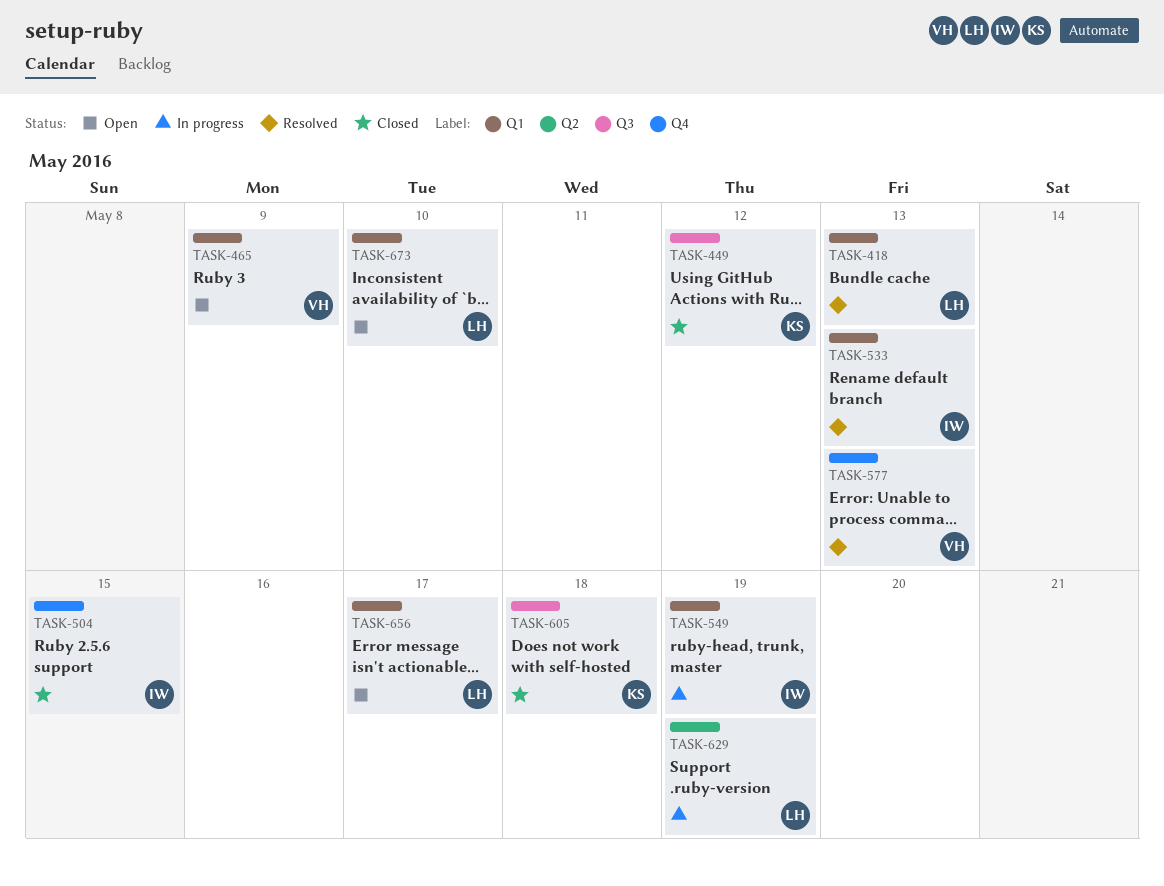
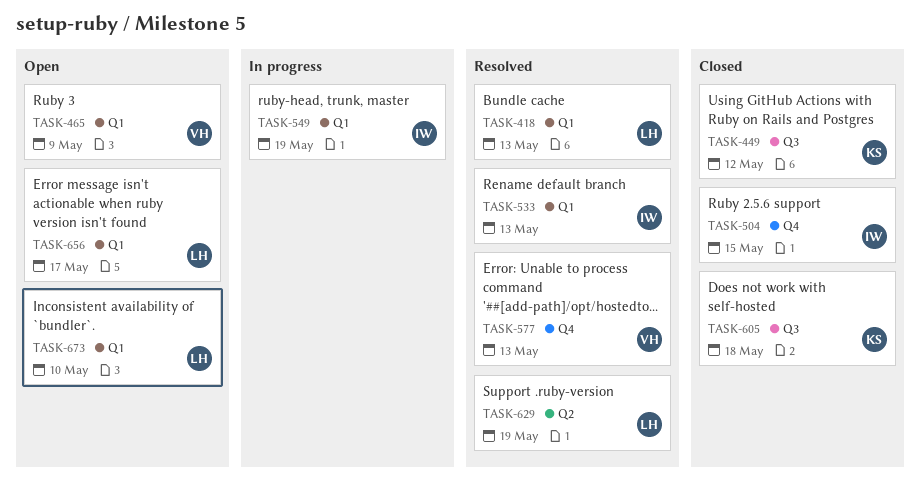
TASK-629, status: In progress -> Resolved

